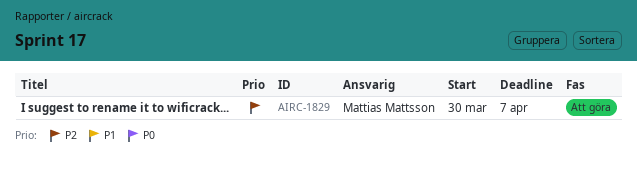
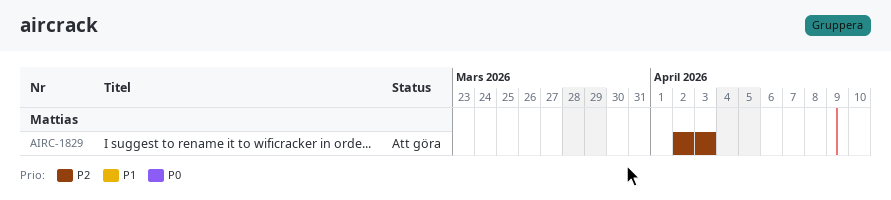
AIRC-1829, start: Mar 30 -> Apr 2
AIRC-1829, due: Apr 7 -> Apr 3

